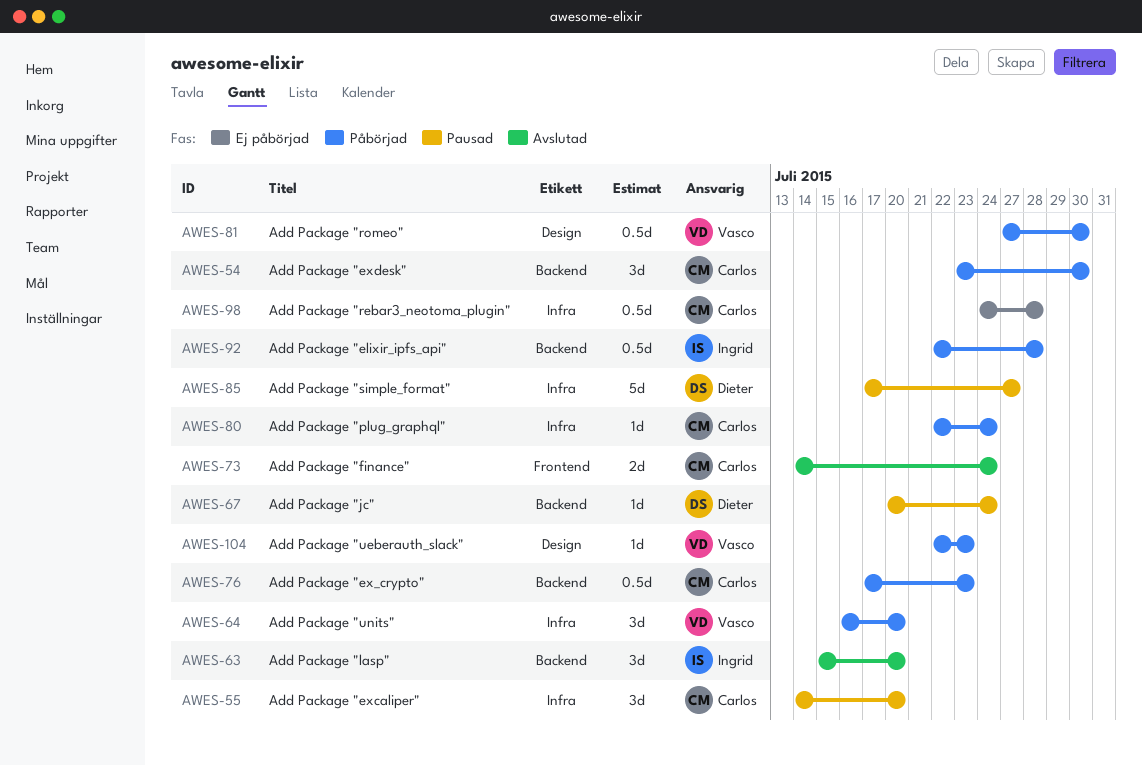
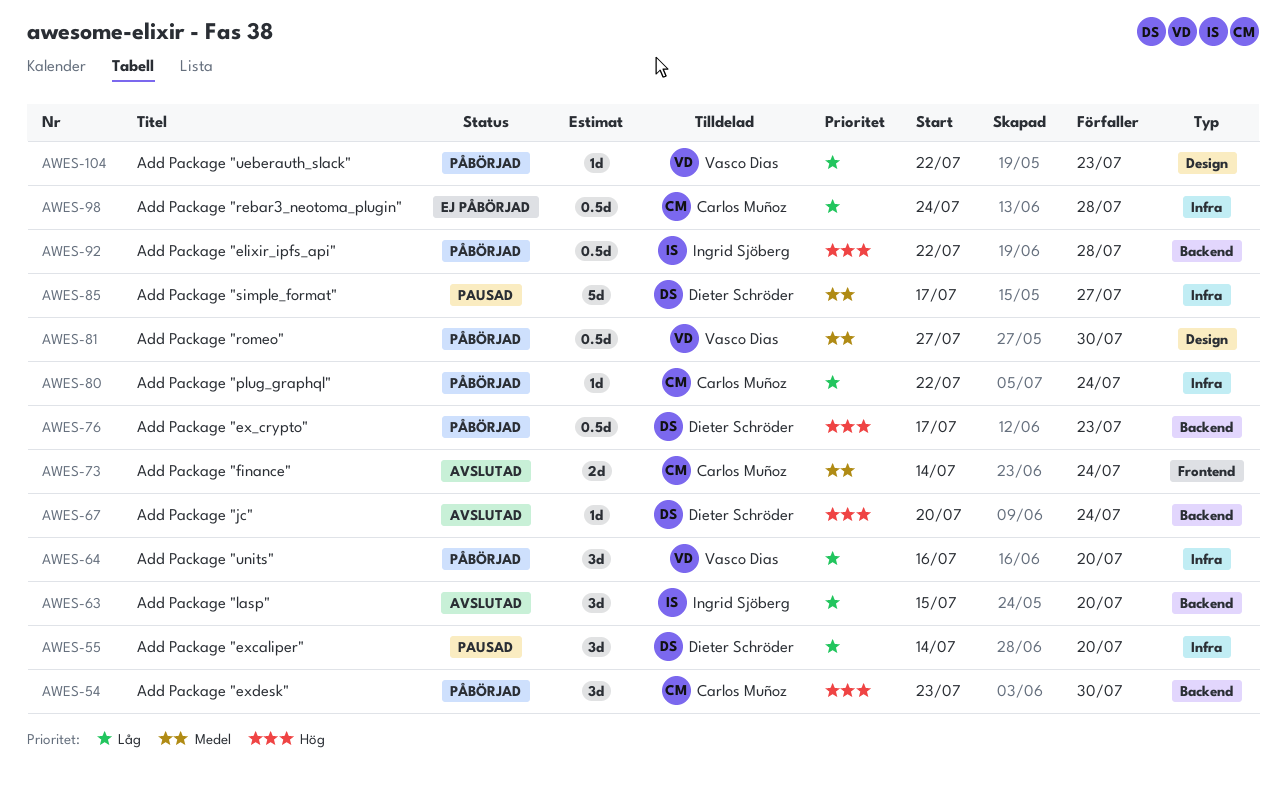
AWES-55, owner: Carlos Muñoz -> Dieter Schröder
AWES-67, status: Pausad -> Avslutad
AWES-76, owner: Carlos Muñoz -> Dieter Schröder

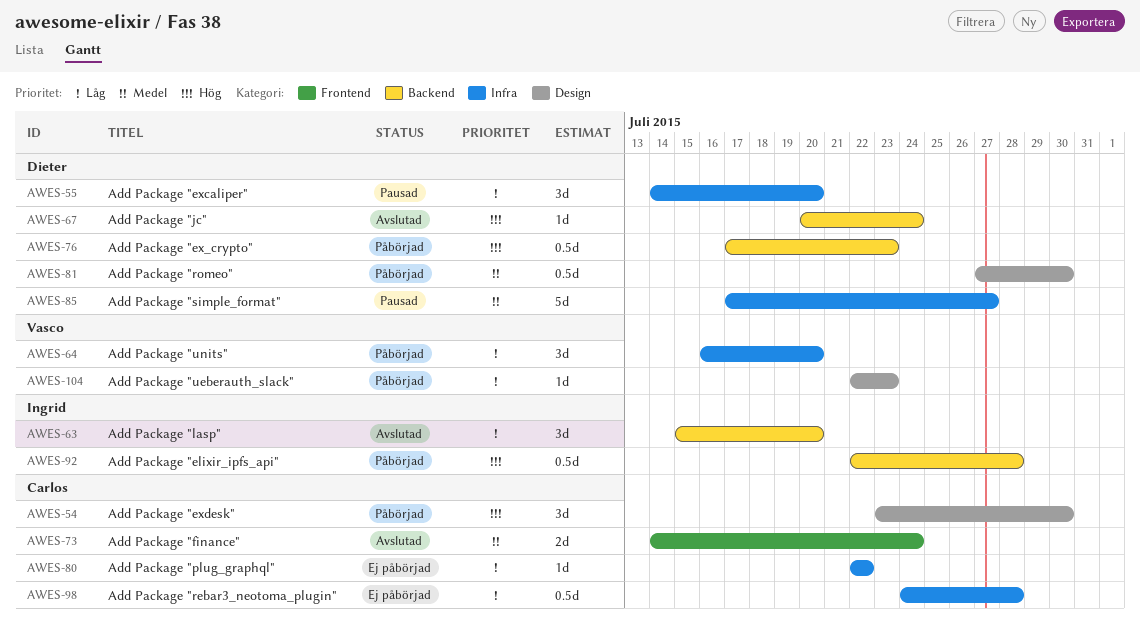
AWES-54, label: Backend -> Design
AWES-80, status: Påbörjad -> Ej påbörjad
AWES-80, due: Jul 24 -> Jul 22
AWES-81, owner: Vasco Dias -> Dieter Schröder

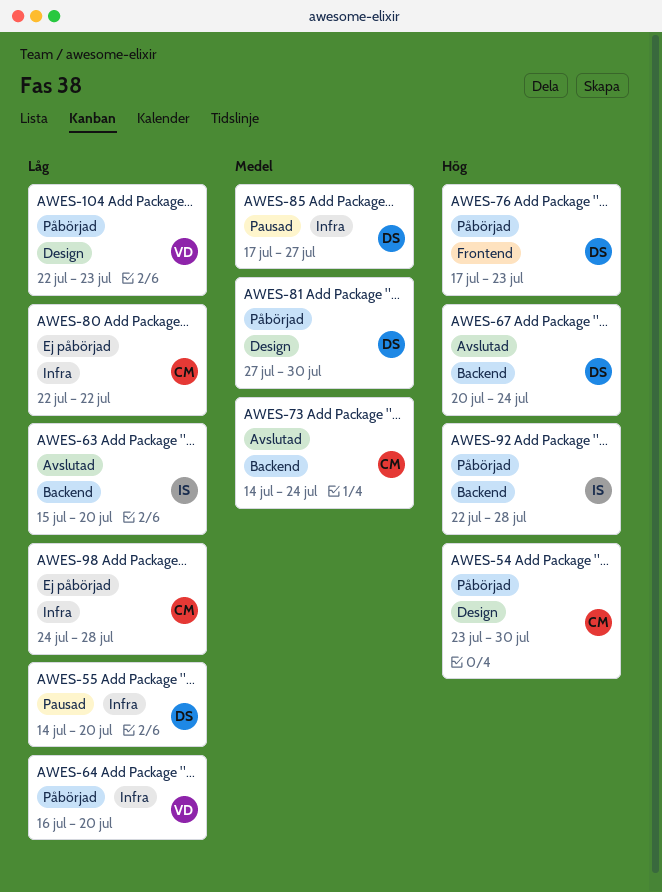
AWES-73, label: Frontend -> Backend
AWES-76, label: Backend -> Frontend

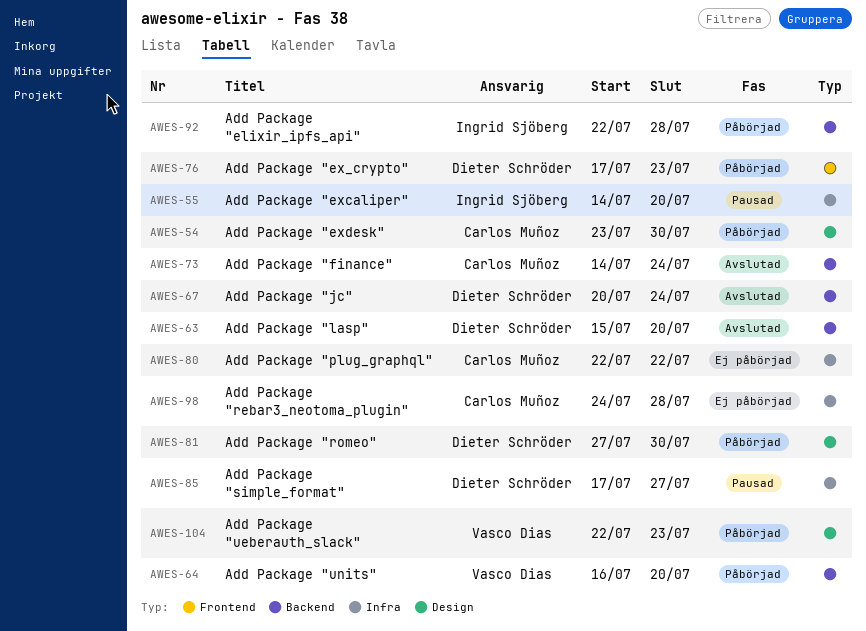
AWES-55, owner: Dieter Schröder -> Ingrid Sjöberg
AWES-63, owner: Ingrid Sjöberg -> Dieter Schröder
AWES-64, label: Infra -> Backend

